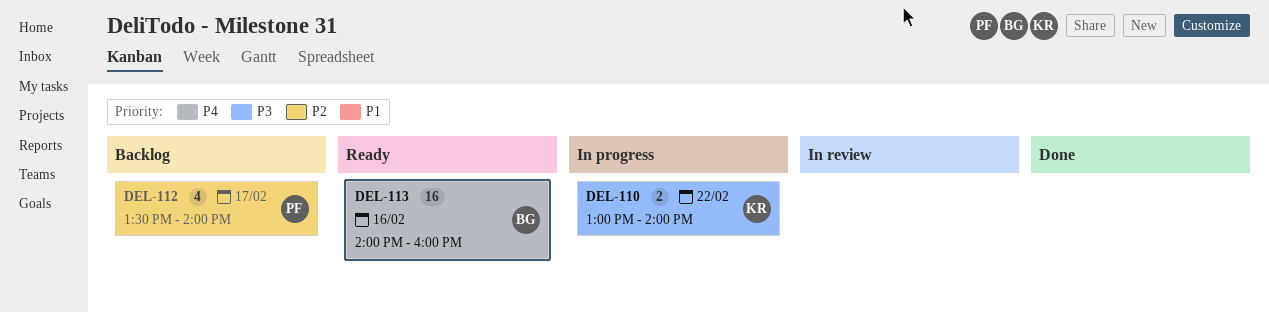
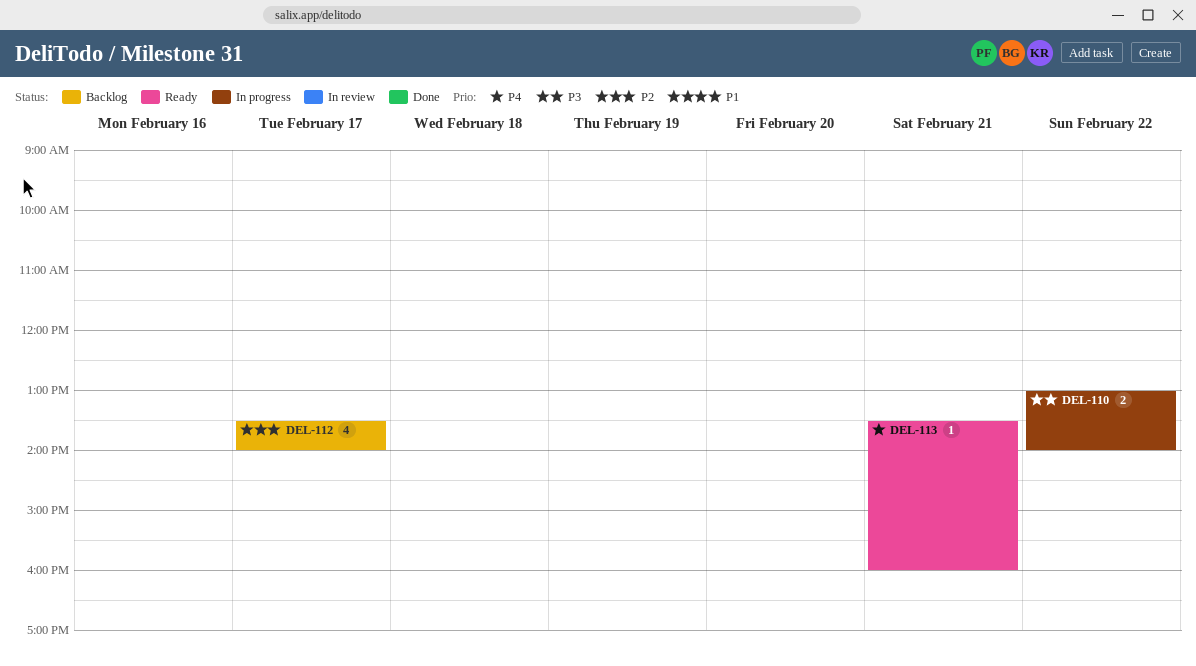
DEL-113, estimate: 16 -> 1
DEL-113, day: Feb 16 -> Feb 21
DEL-113, begins: 14:00 -> 13:30

